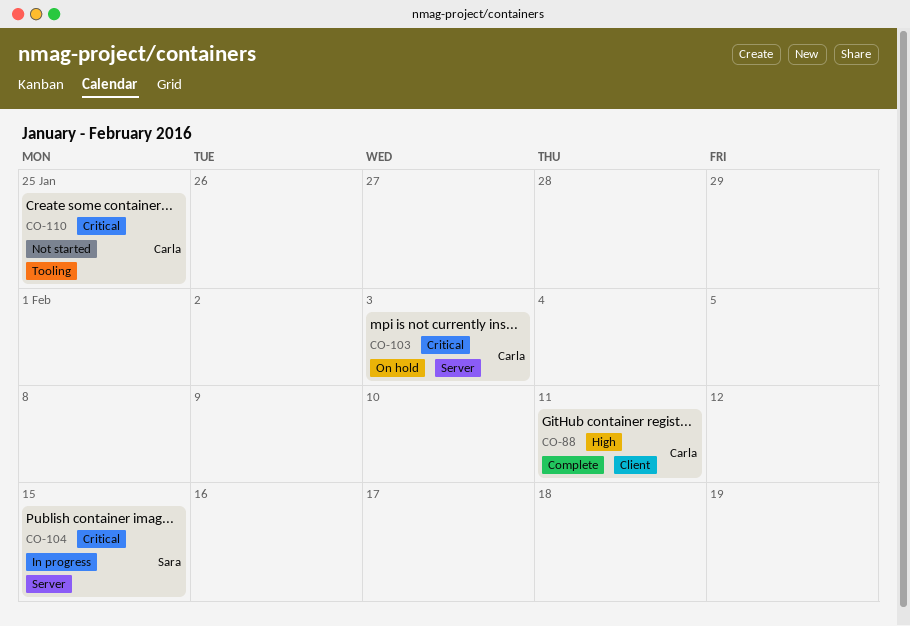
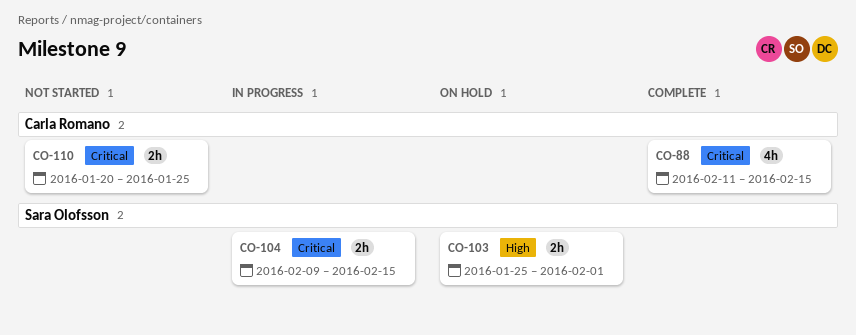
CO-88, priority: High -> Critical
CO-88, due: Feb 11 -> Feb 15
CO-103, owner: Carla Romano -> Sara Olofsson
CO-103, priority: Critical -> High
CO-103, due: Feb 3 -> Feb 1

